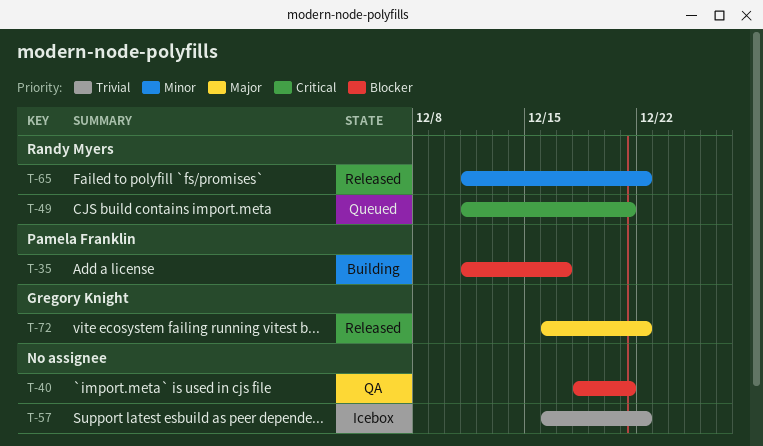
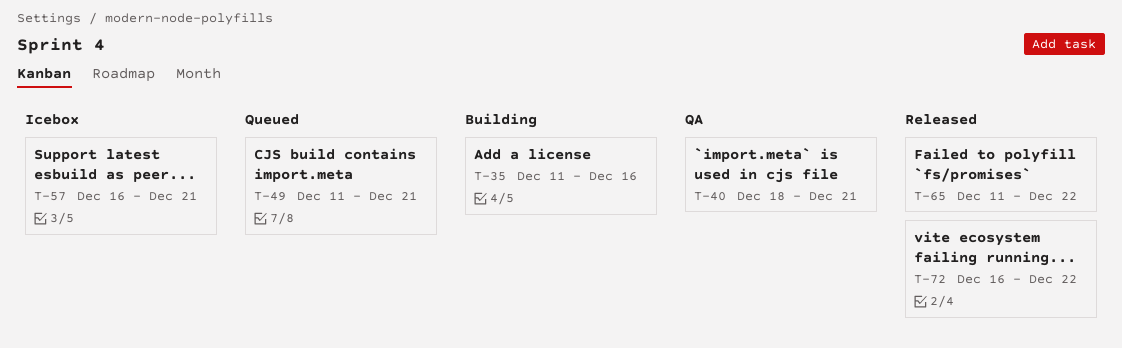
T-35, due: Dec 17 -> Dec 16
T-57, due: Dec 22 -> Dec 21

